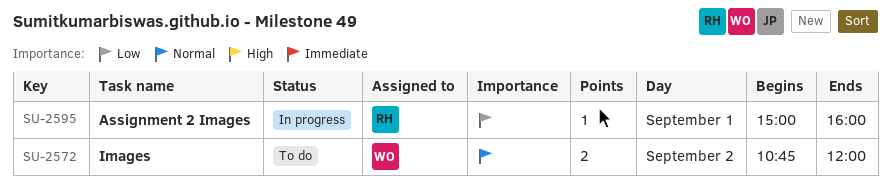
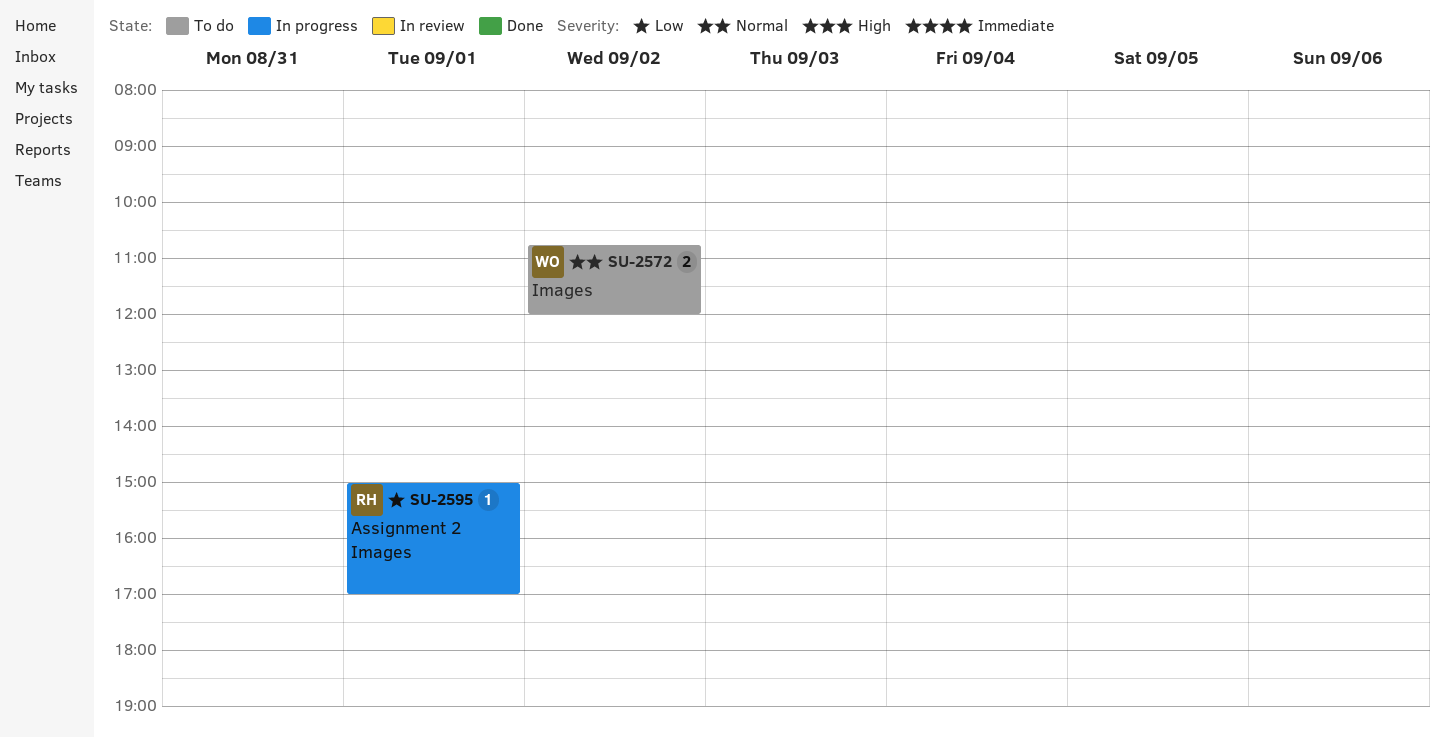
SU-2595, ends: 16:00 -> 17:00

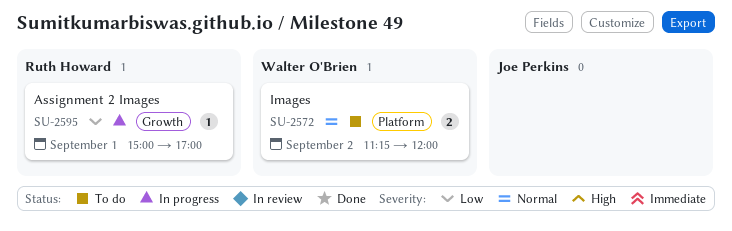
SU-2572, begins: 10:45 -> 11:15

